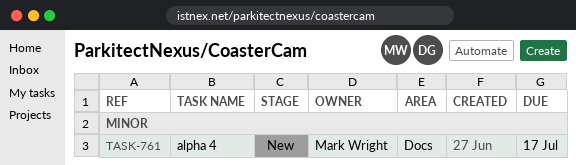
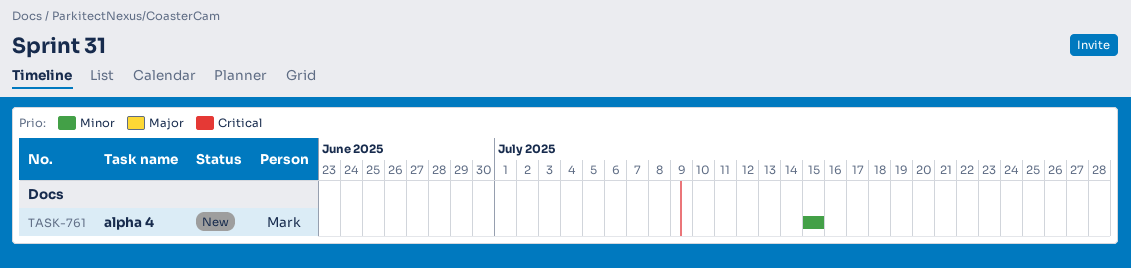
TASK-761, due: Jul 17 -> Jul 15

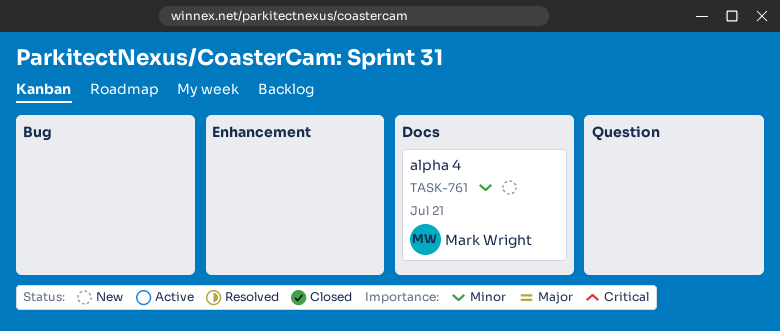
TASK-761, due: Jul 15 -> Jul 21

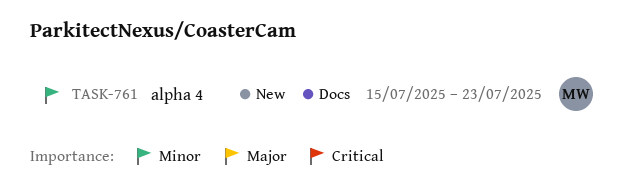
TASK-761, due: Jul 21 -> Jul 23

